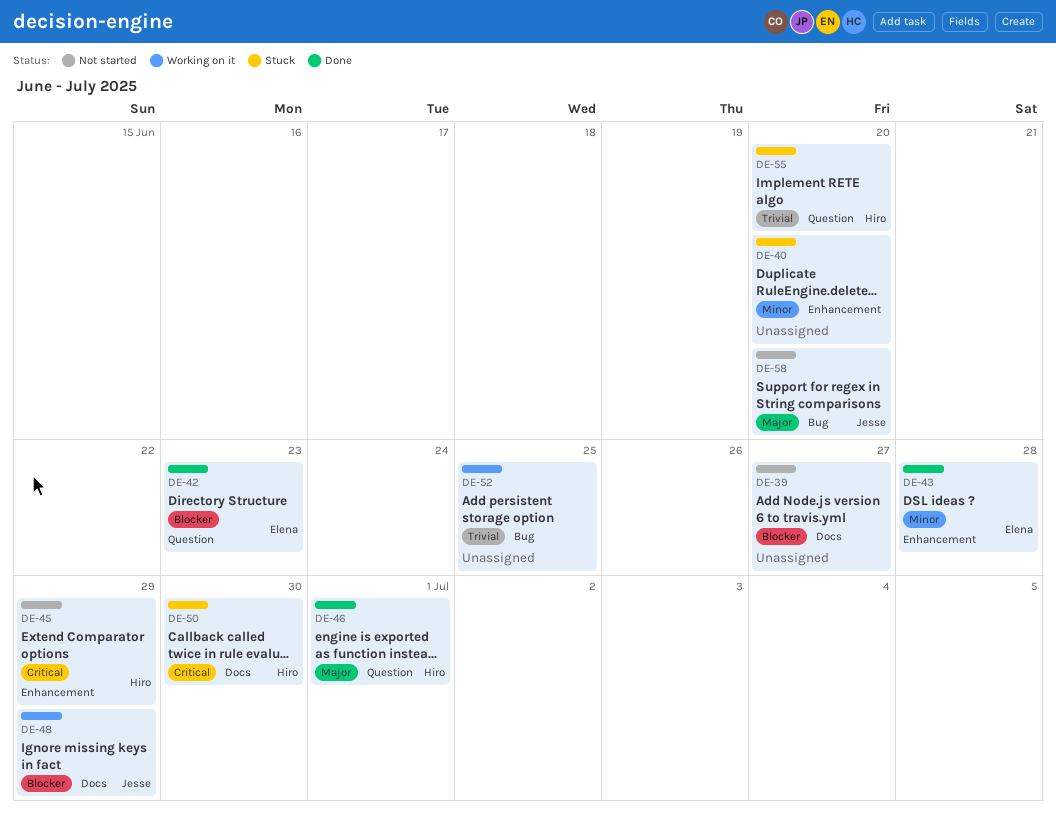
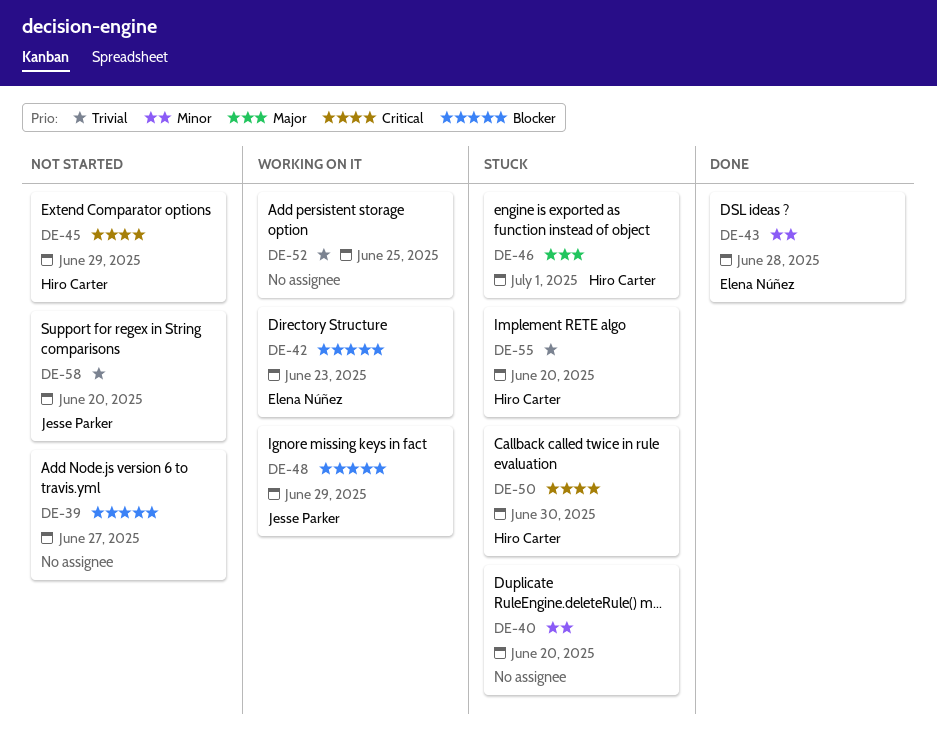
DE-42, status: Done -> Working on it
DE-46, status: Done -> Stuck
DE-58, priority: Major -> Trivial

